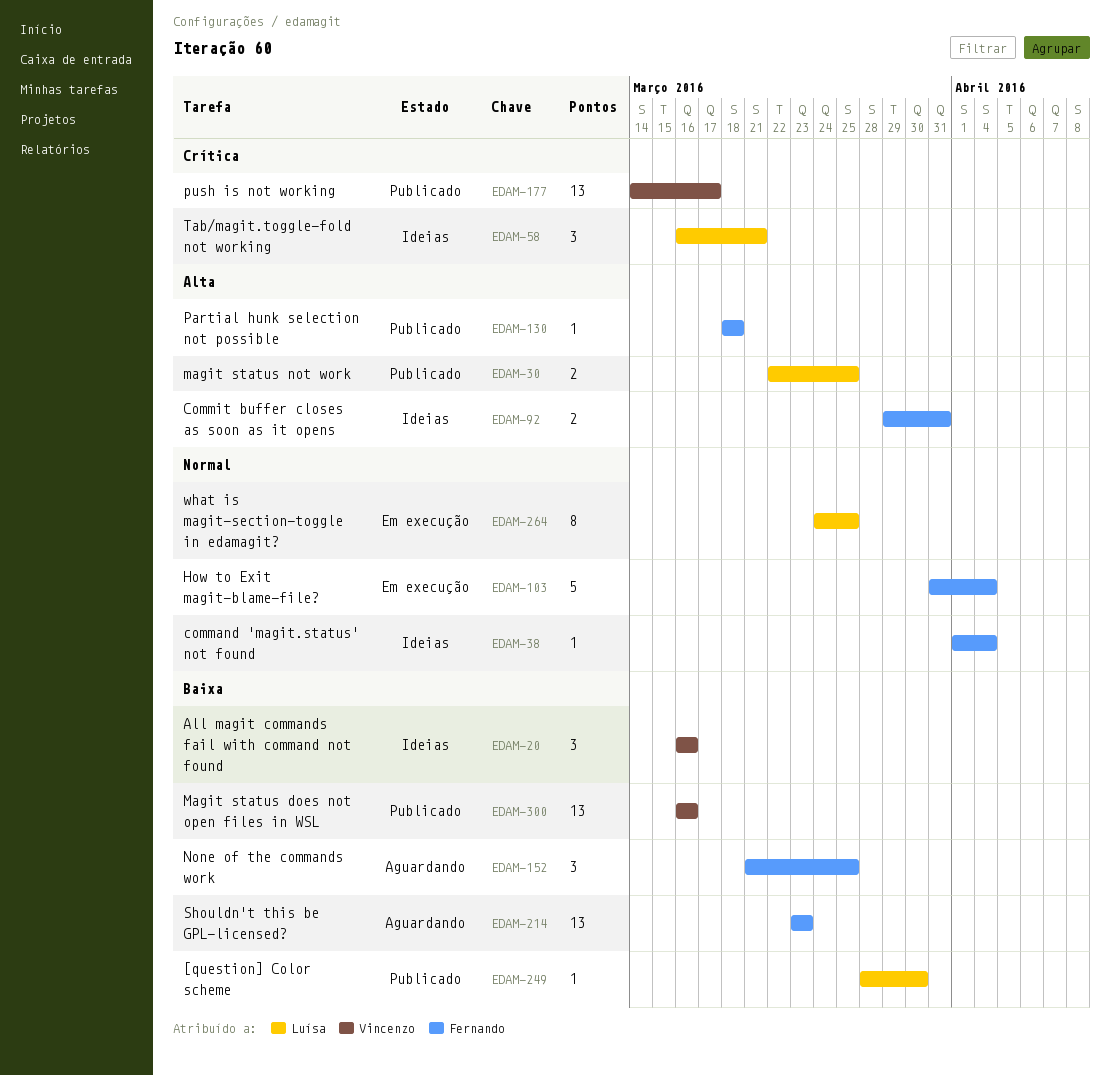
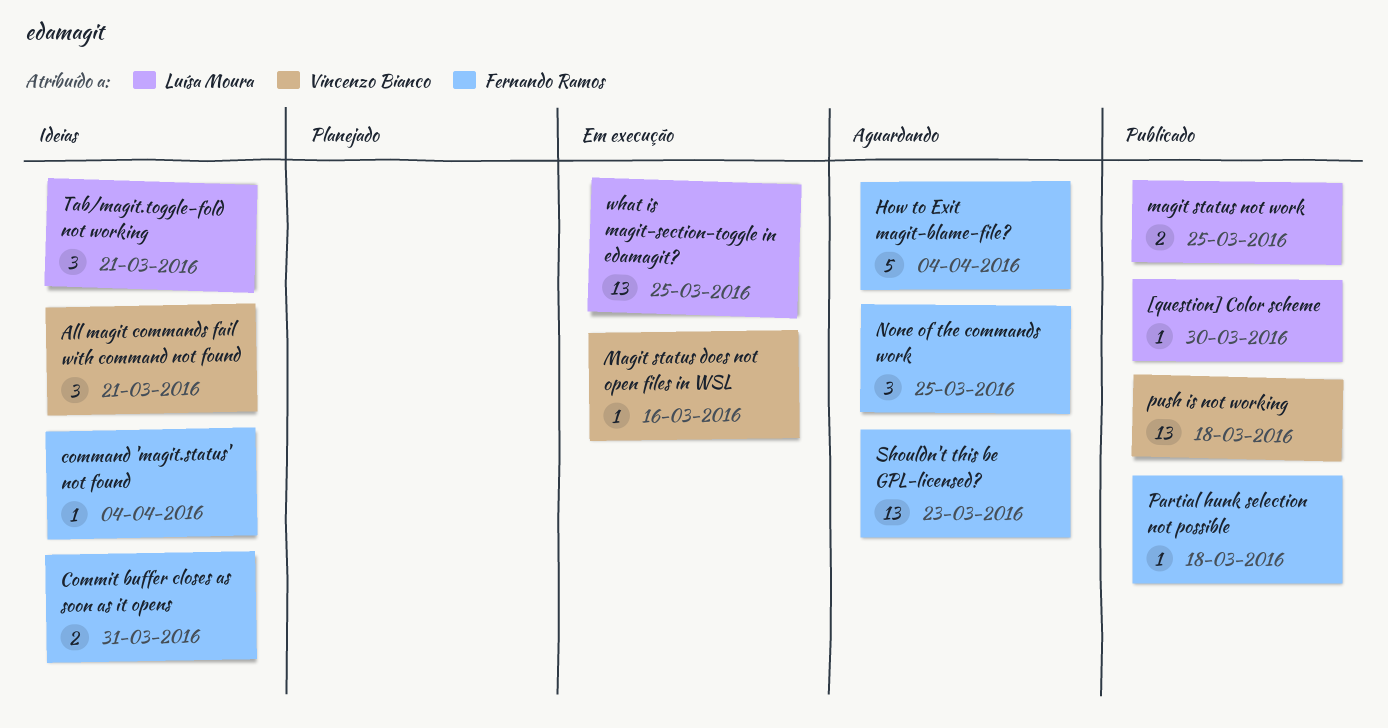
All magit commands fail with command not found, due: Mar 16 -> Mar 21
How to Exit magit-blame-file?, status: Em execução -> Aguardando
Magit status does not open files in WSL, status: Publicado -> Em execução
Magit status does not open files in WSL, estimate: 13 -> 1
push is not working, due: Mar 17 -> Mar 18
what is magit-section-toggle in edamagit?, estimate: 8 -> 13

